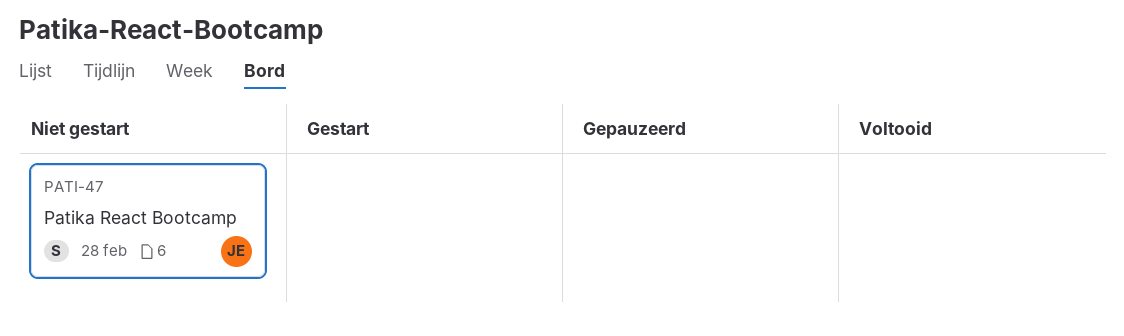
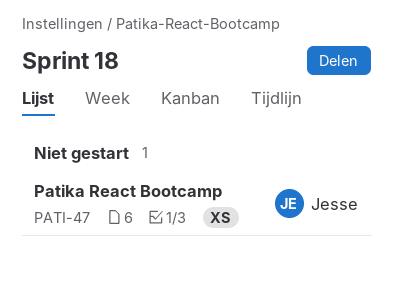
PATI-47, estimate: S -> XS

